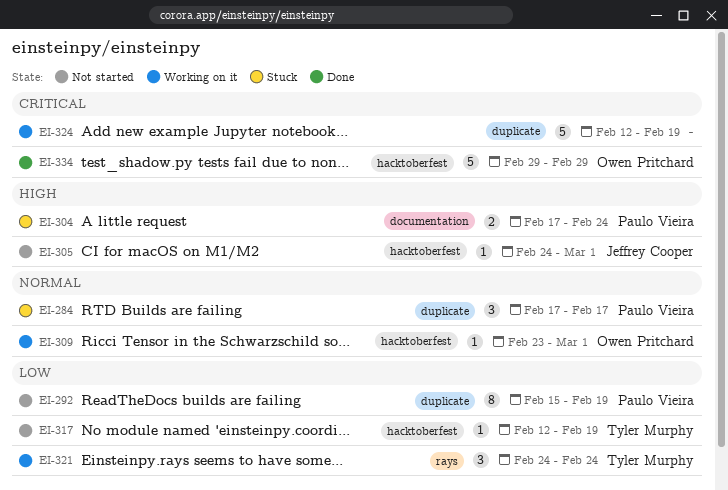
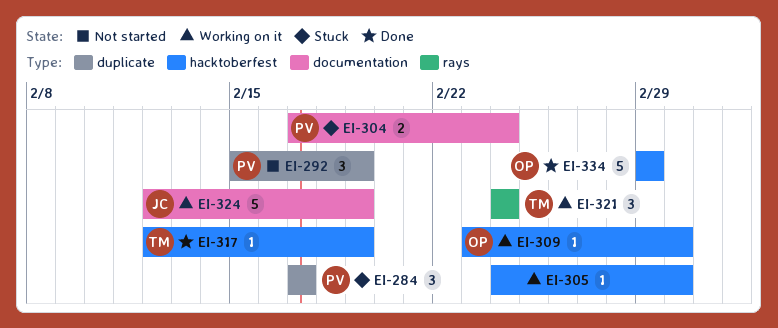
EI-292, estimate: 8 -> 3
EI-305, status: Not started -> Working on it
EI-305, owner: Jeffrey Cooper -> none
EI-317, status: Not started -> Done
EI-324, owner: none -> Jeffrey Cooper
EI-324, label: duplicate -> documentation

